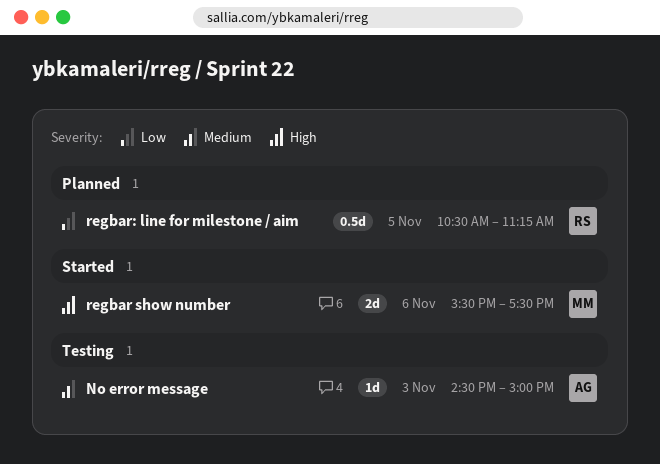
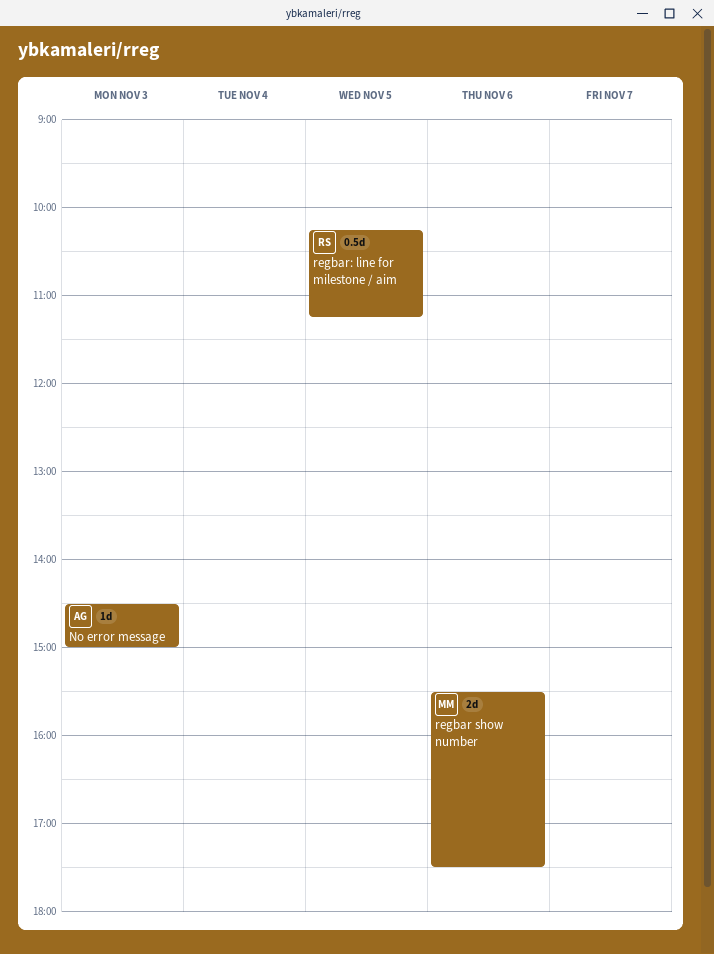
regbar: line for milestone / aim, begins: 10:30 -> 10:15

